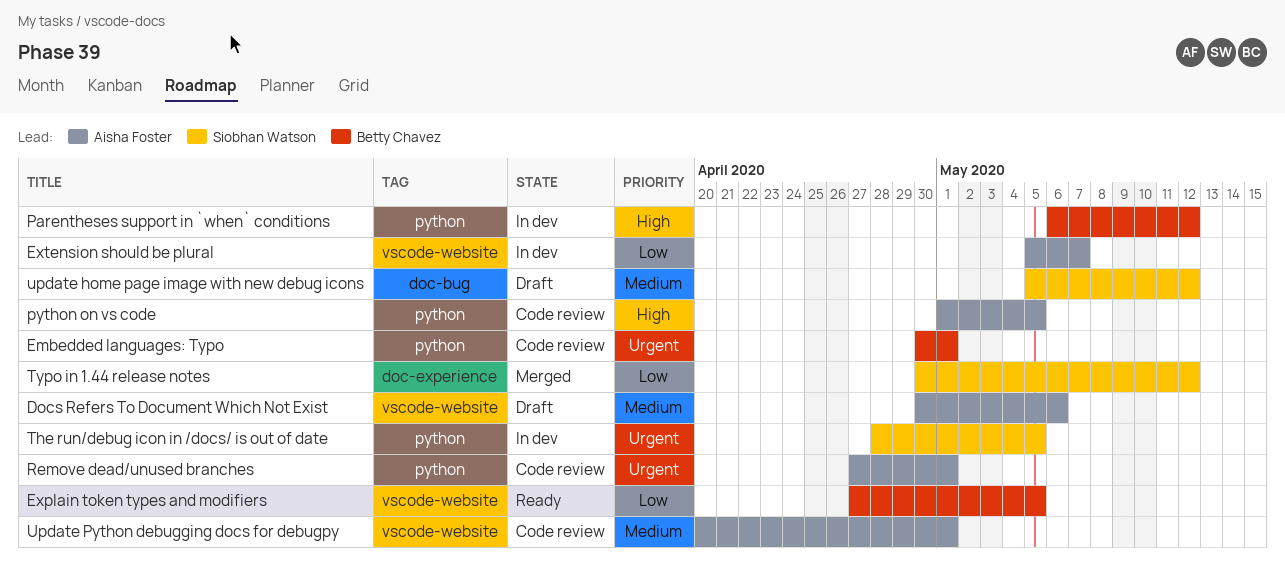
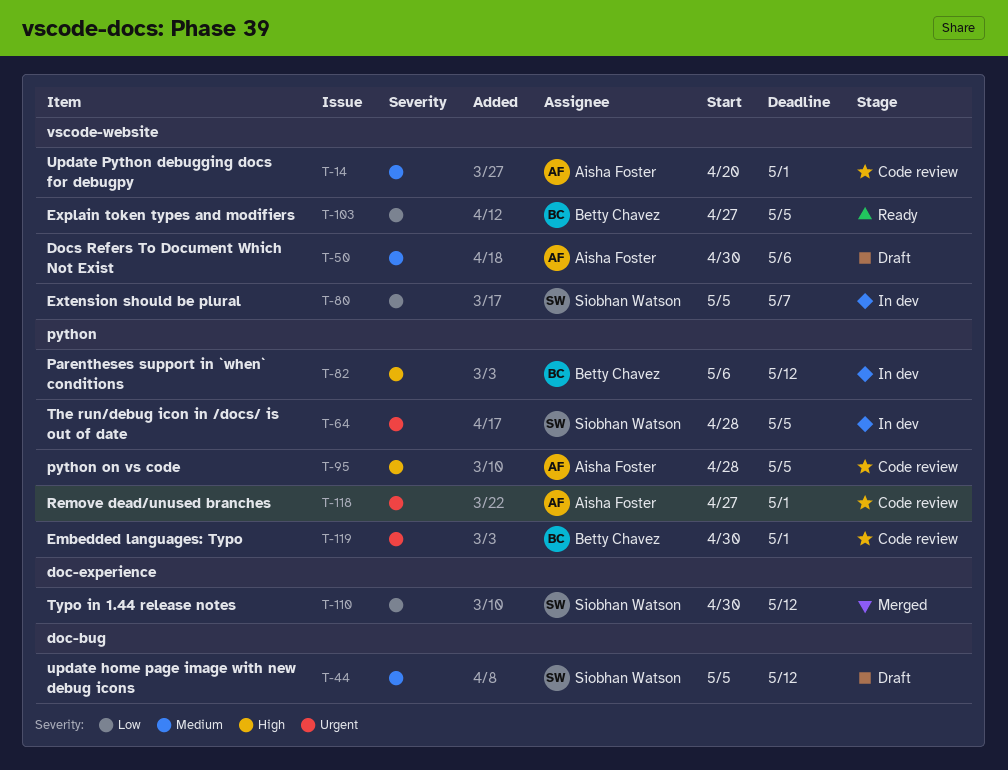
Extension should be plural, owner: Aisha Foster -> Siobhan Watson
python on vs code, start: May 1 -> Apr 28

